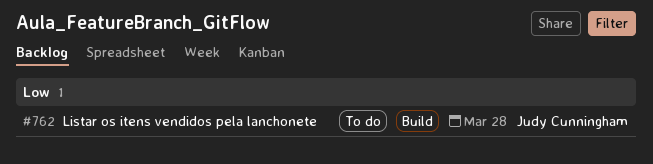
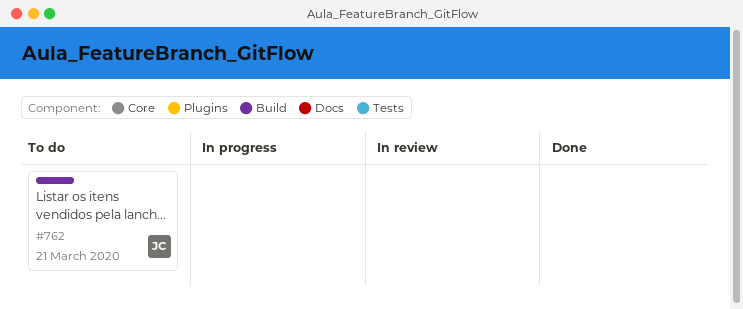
#762, due: Mar 28 -> Mar 21

